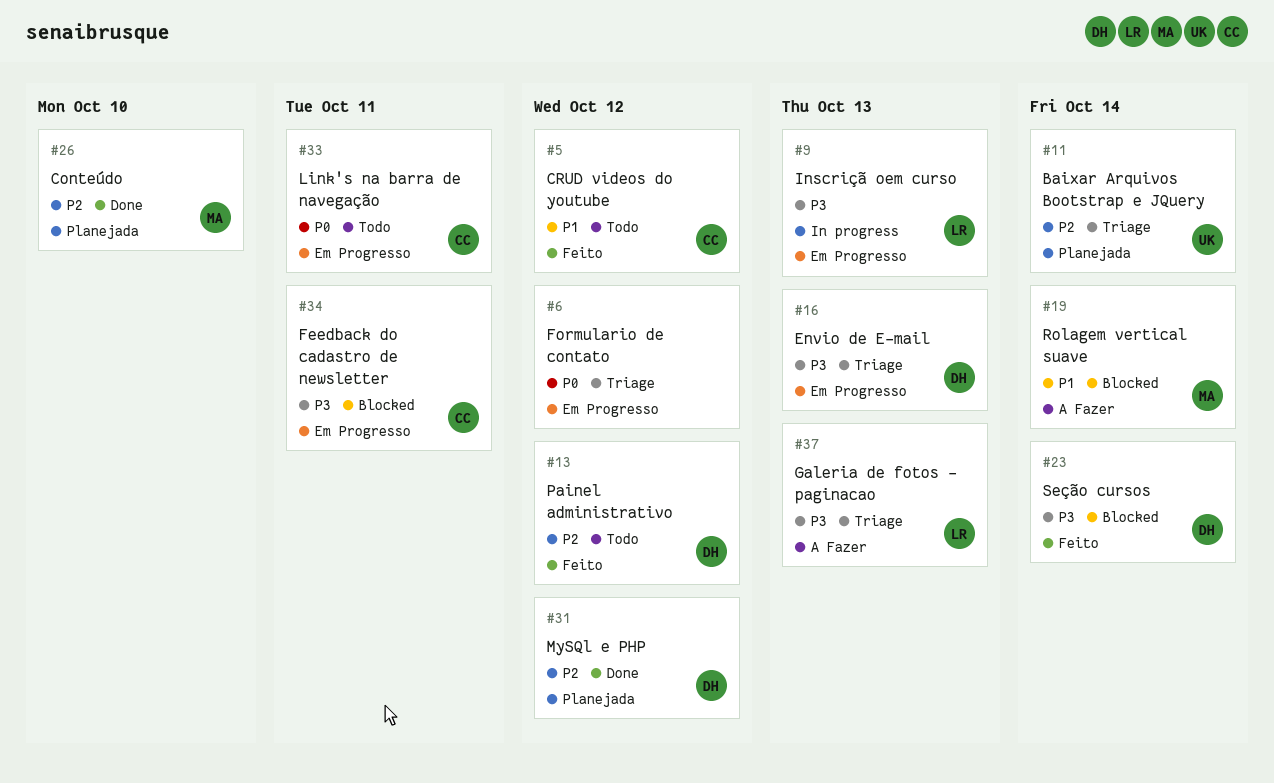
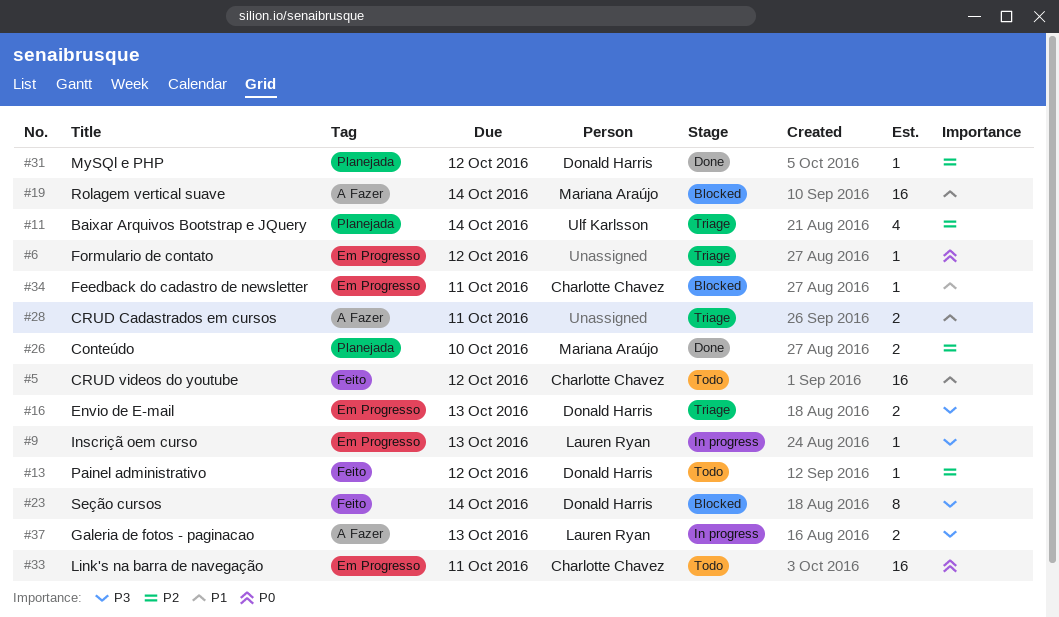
#28: none -> present
#34, priority: P3 -> P1
#37, status: Triage -> In progress

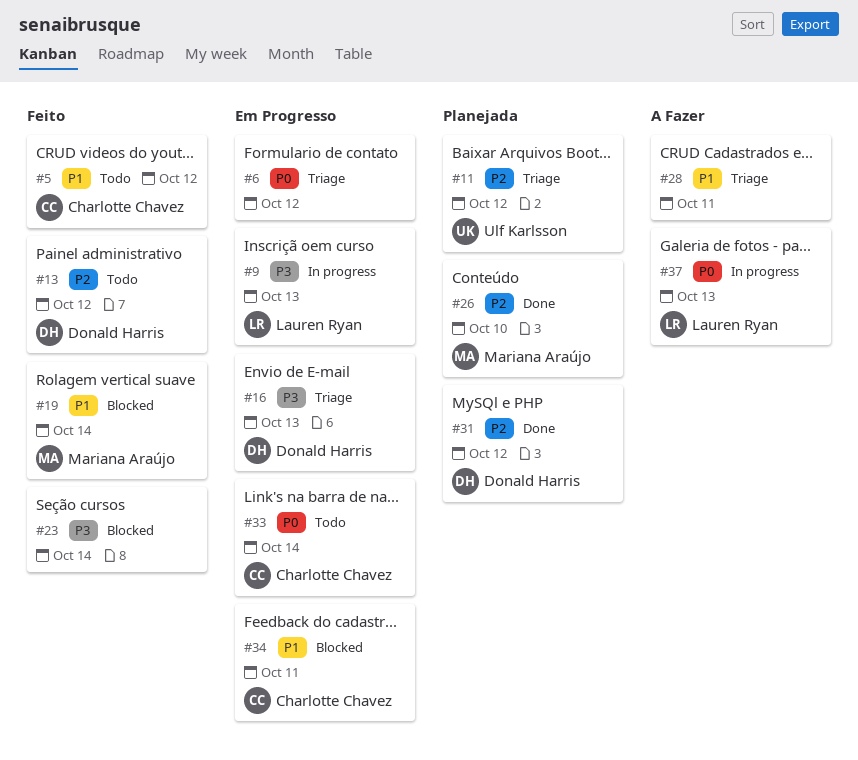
#11, due: Oct 14 -> Oct 12
#19, label: A Fazer -> Feito
#23, owner: Donald Harris -> none
#33, due: Oct 11 -> Oct 14
#37, priority: P3 -> P0

